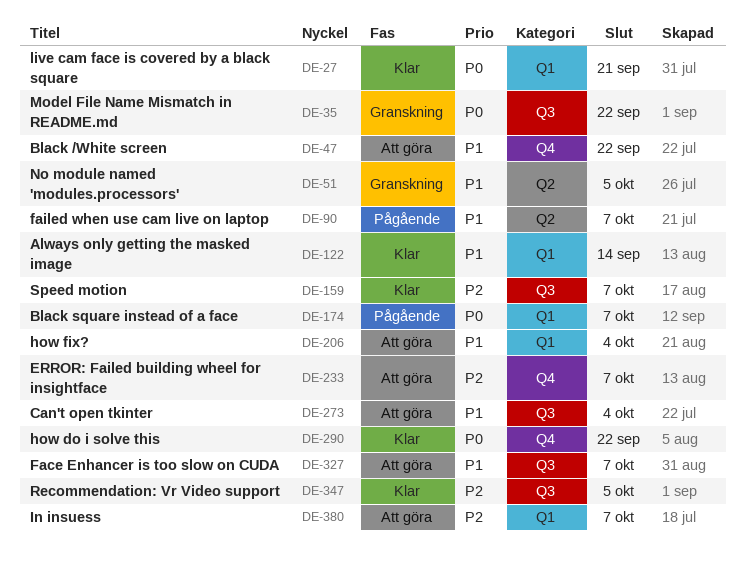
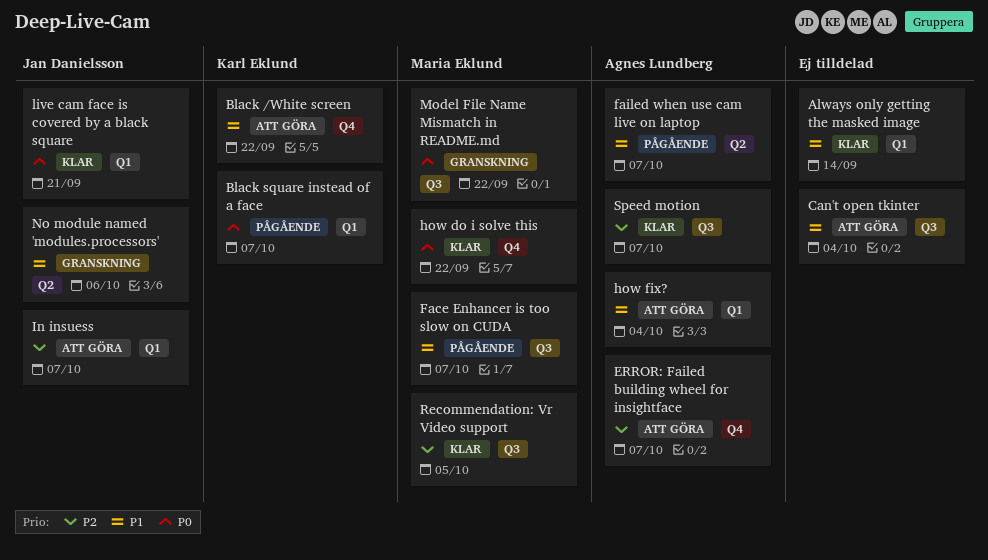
Face Enhancer is too slow on CUDA, status: Att göra -> Pågående
No module named 'modules.processors', due: Oct 5 -> Oct 6

